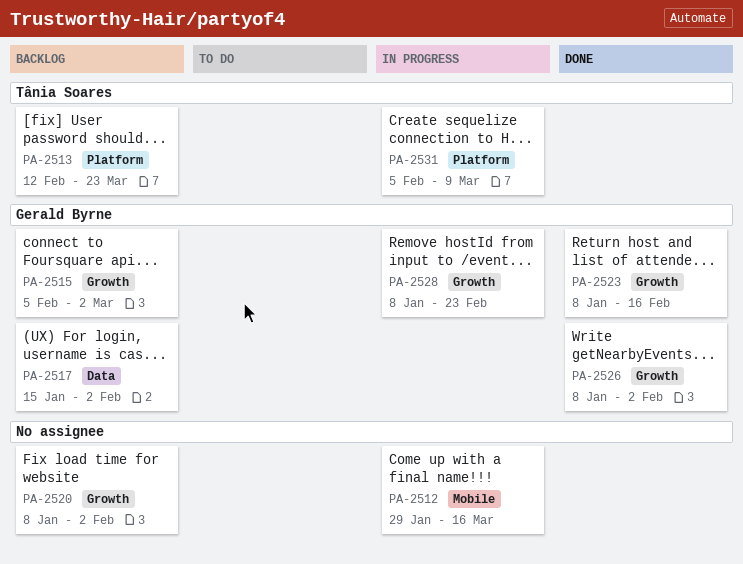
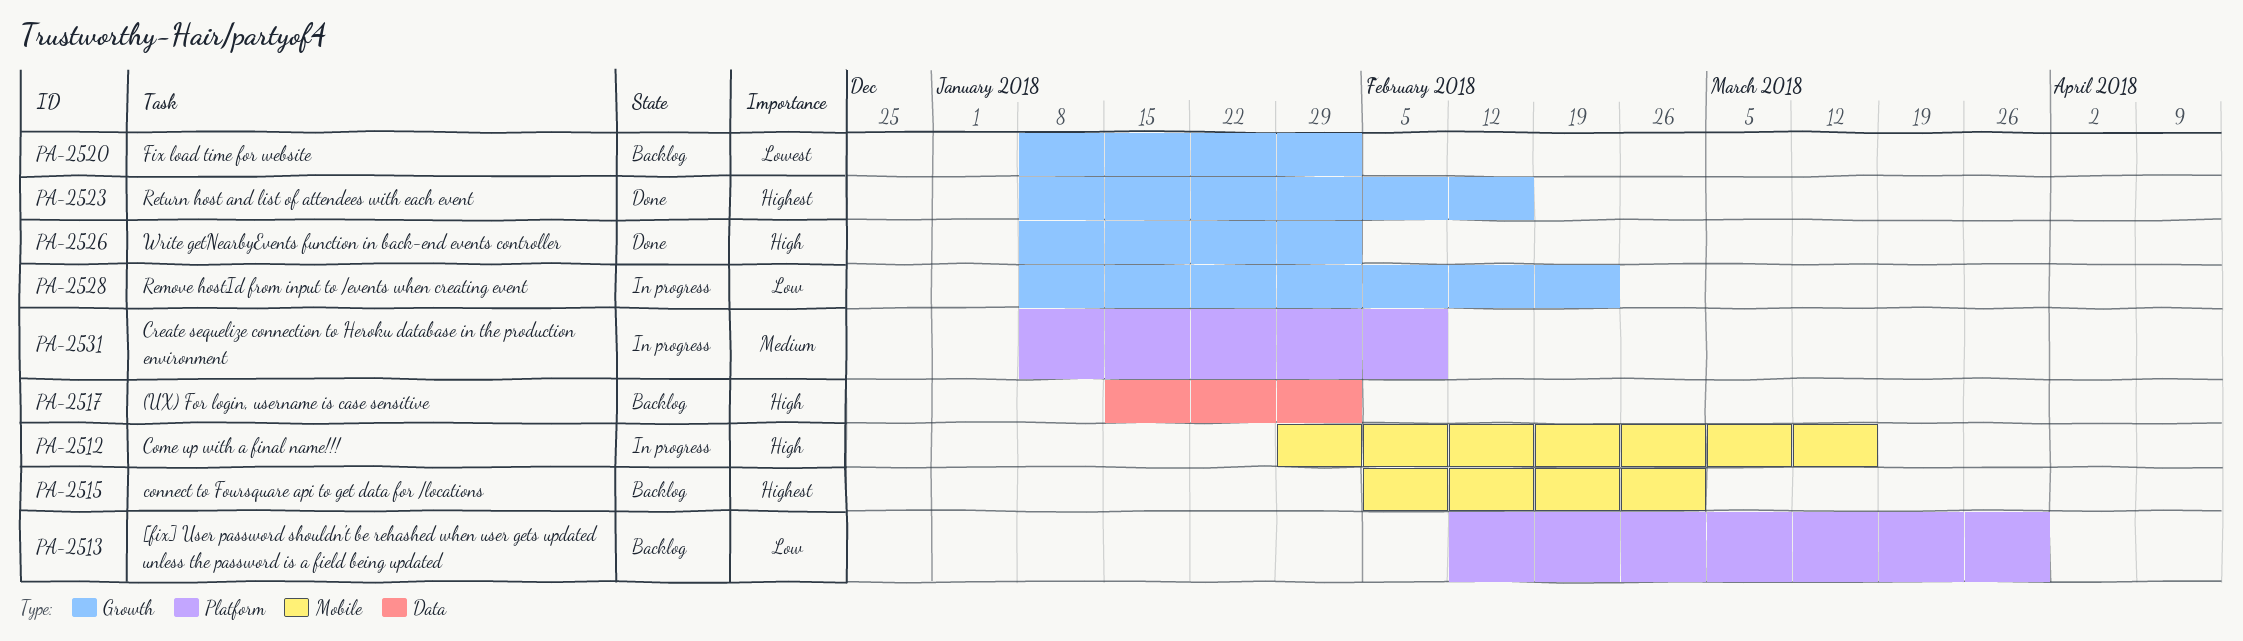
PA-2513, due: Mar 23 -> Mar 30
PA-2515, label: Growth -> Mobile
PA-2531, start: Feb 5 -> Jan 8
PA-2531, due: Mar 9 -> Feb 9

